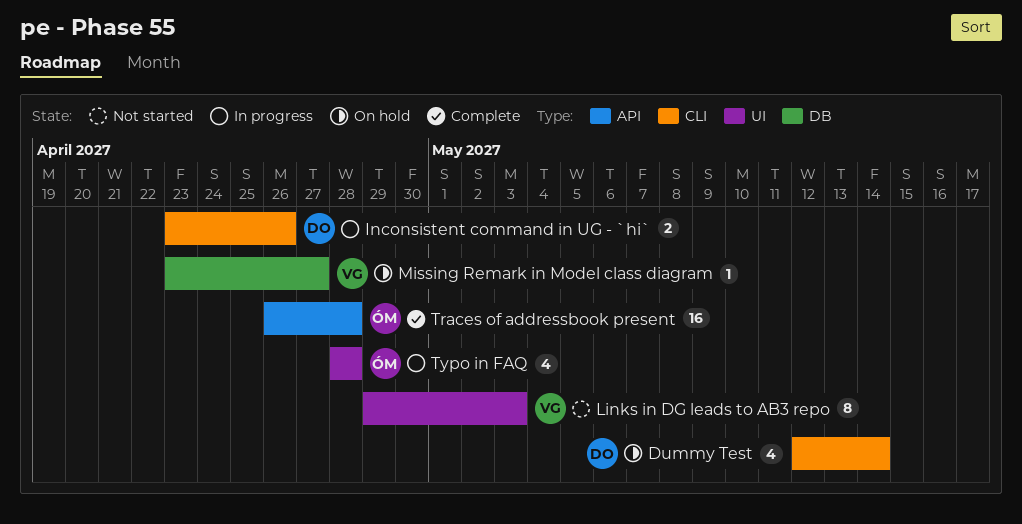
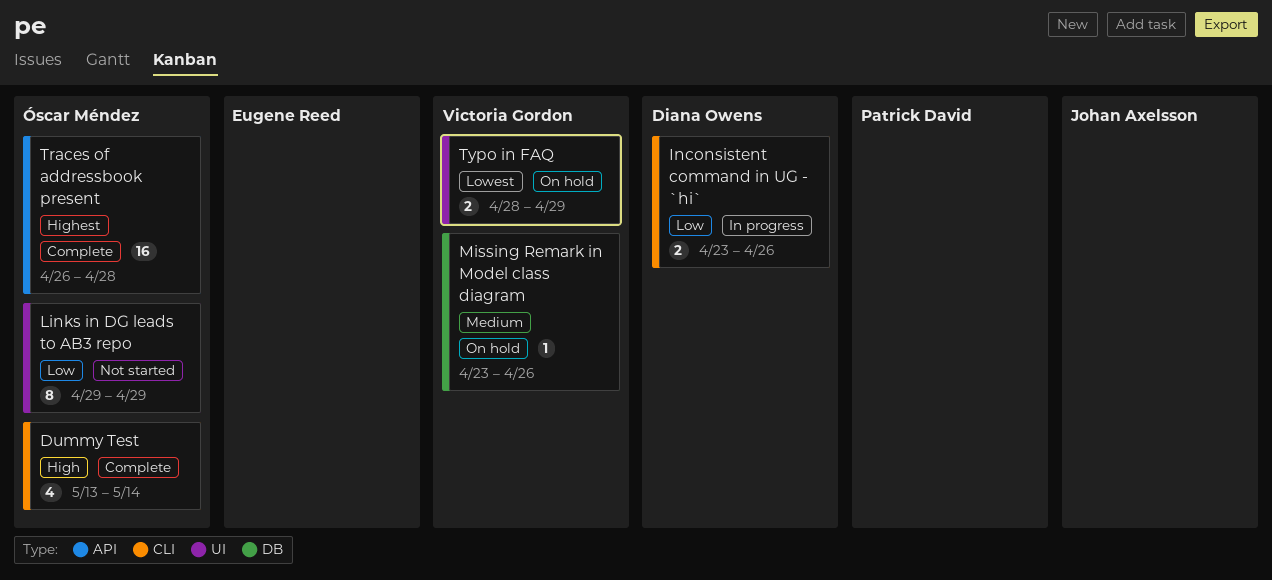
Dummy Test, status: On hold -> Complete
Dummy Test, owner: Diana Owens -> Óscar Méndez
Dummy Test, start: May 12 -> May 13
Links in DG leads to AB3 repo, owner: Victoria Gordon -> Óscar Méndez
Links in DG leads to AB3 repo, due: May 3 -> Apr 29
Missing Remark in Model class diagram, due: Apr 27 -> Apr 26
Typo in FAQ, status: In progress -> On hold
Typo in FAQ, owner: Óscar Méndez -> Victoria Gordon
Typo in FAQ, estimate: 4 -> 2
Typo in FAQ, due: Apr 28 -> Apr 29

